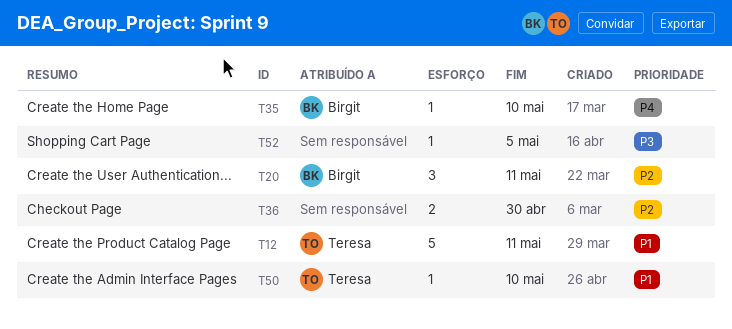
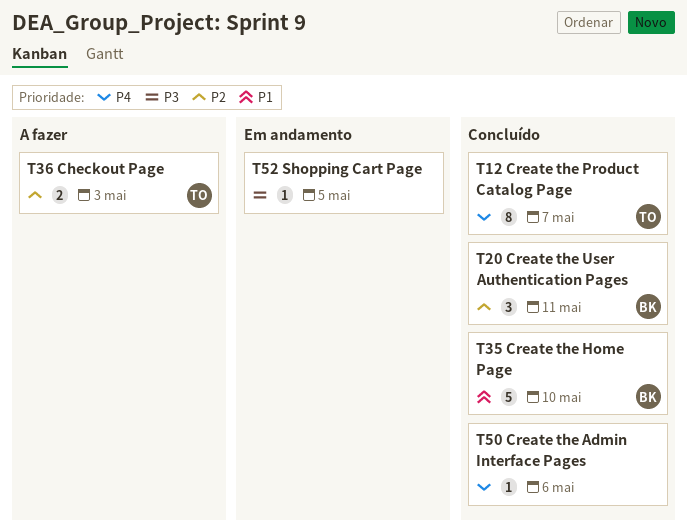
T12, priority: P1 -> P4
T12, estimate: 5 -> 8
T12, due: May 11 -> May 7
T35, priority: P4 -> P1
T35, estimate: 1 -> 5
T36, owner: none -> Teresa
T36, due: Apr 30 -> May 3
T50, owner: Teresa -> none
T50, priority: P1 -> P4
T50, due: May 10 -> May 6

